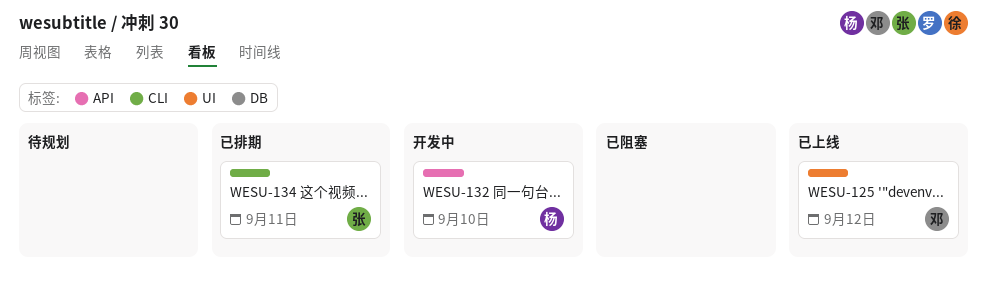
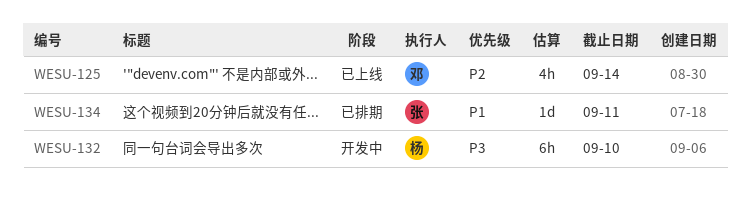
WESU-125, due: Sep 12 -> Sep 14

